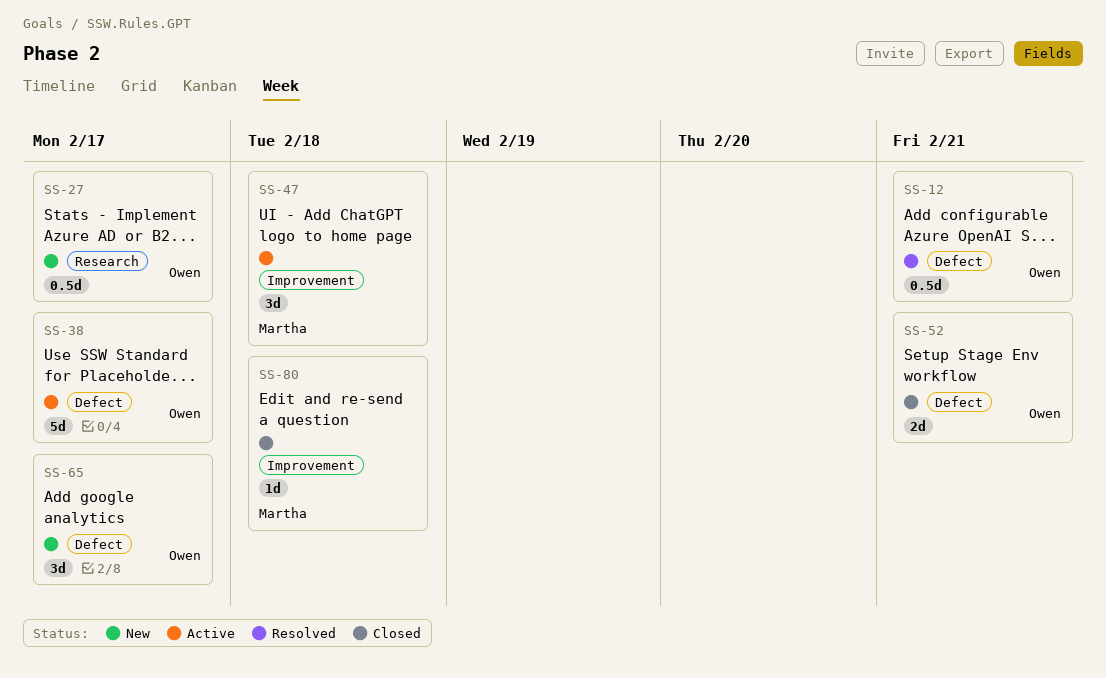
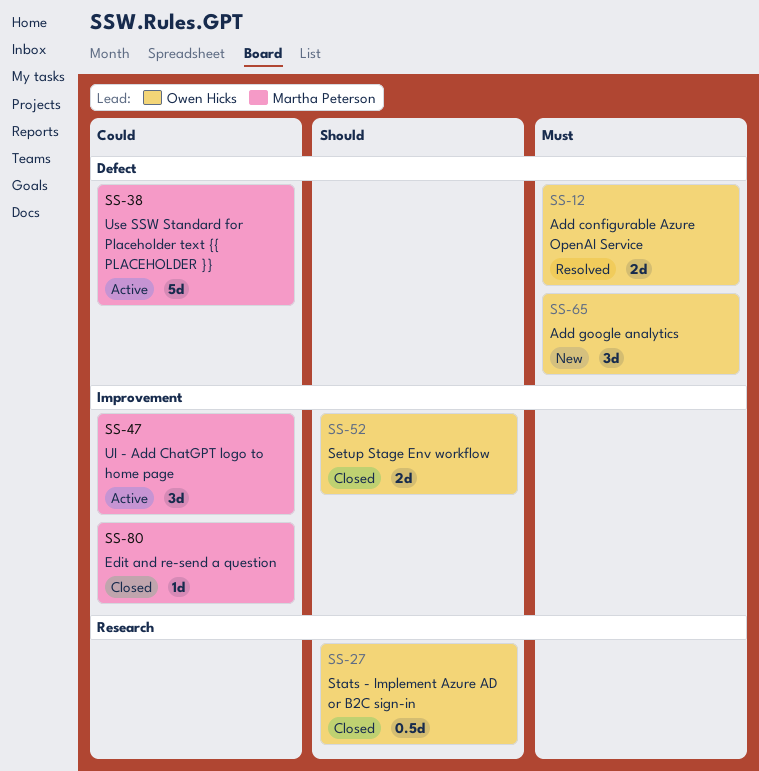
SS-12, estimate: 0.5d -> 2d
SS-27, status: New -> Closed
SS-38, owner: Owen Hicks -> Martha Peterson
SS-52, label: Defect -> Improvement

